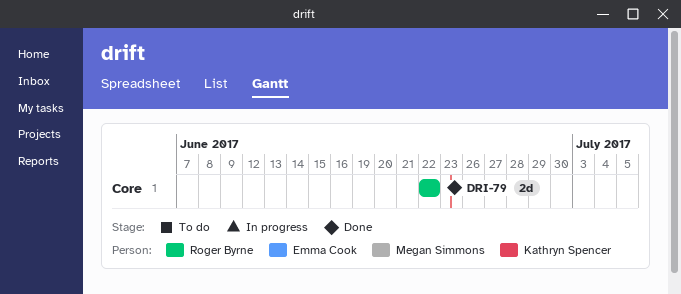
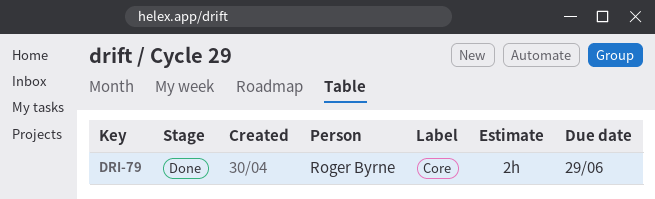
DRI-79, estimate: 2d -> 2h
DRI-79, due: Jun 22 -> Jun 29

